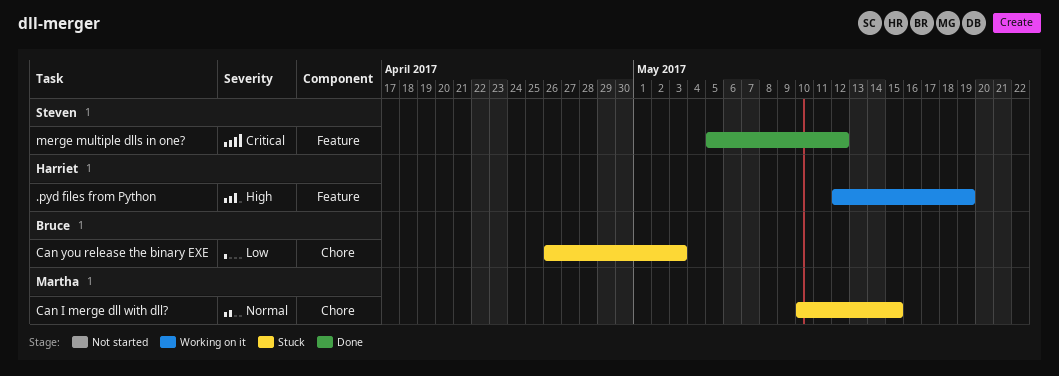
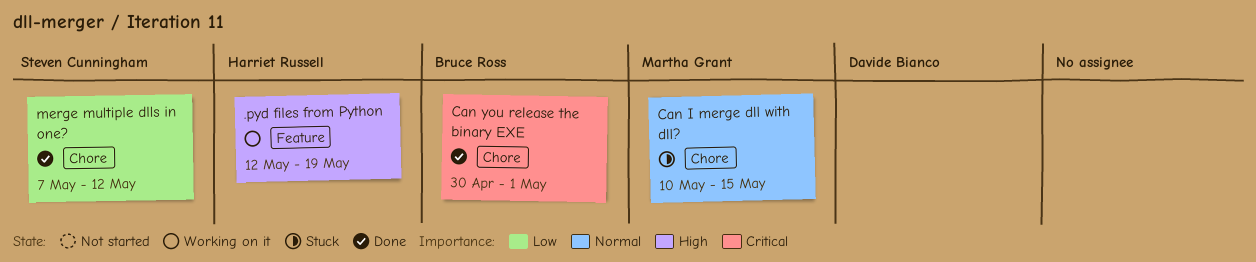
Can you release the binary EXE, status: Stuck -> Done
Can you release the binary EXE, priority: Low -> Critical
Can you release the binary EXE, start: Apr 26 -> Apr 30
Can you release the binary EXE, due: May 3 -> May 1
merge multiple dlls in one?, priority: Critical -> Low
merge multiple dlls in one?, label: Feature -> Chore
merge multiple dlls in one?, start: May 5 -> May 7

